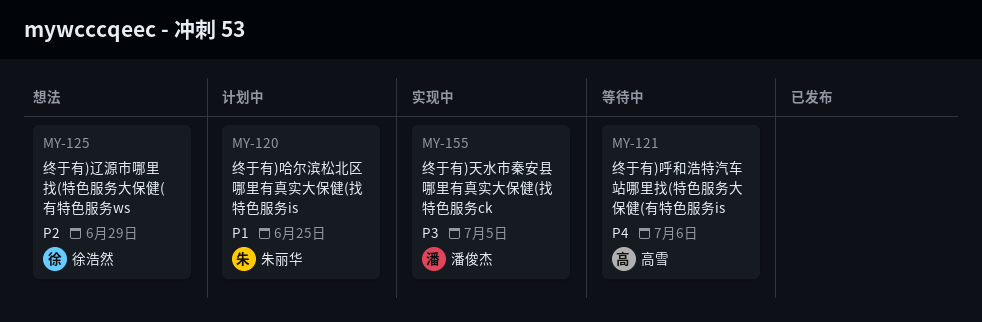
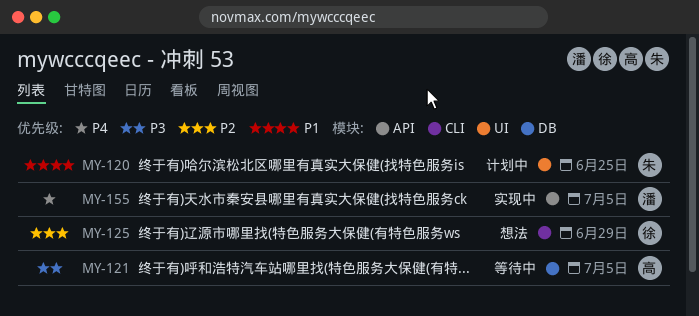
MY-121, priority: P4 -> P3
MY-121, due: Jul 6 -> Jul 5
MY-155, priority: P3 -> P4

